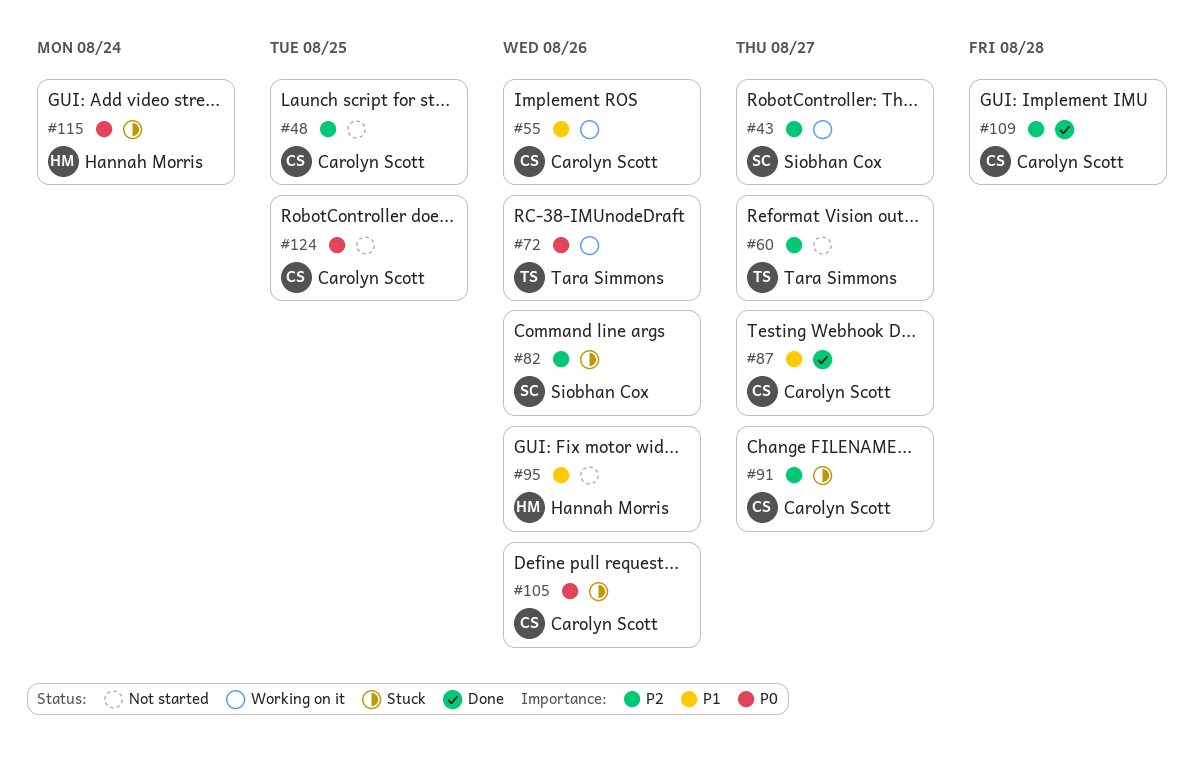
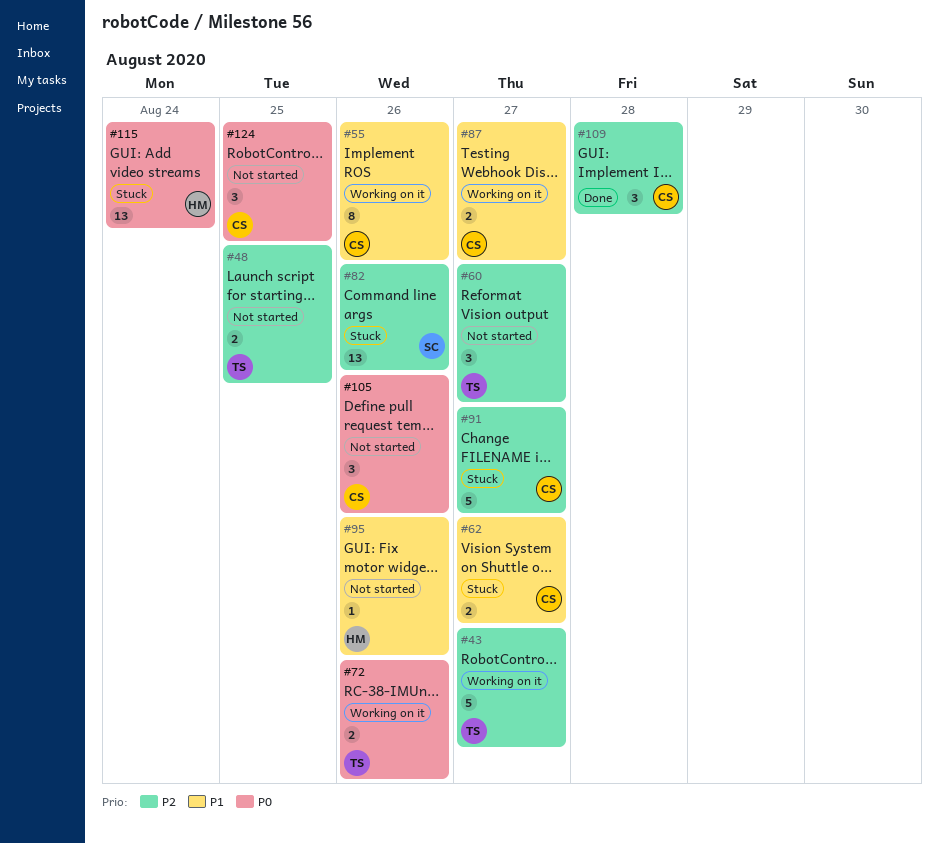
#43, owner: Siobhan Cox -> Tara Simmons
#48, owner: Carolyn Scott -> Tara Simmons
#62: none -> present
#87, status: Done -> Working on it
#105, status: Stuck -> Not started

